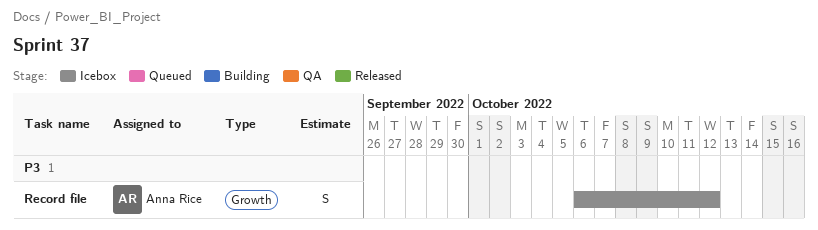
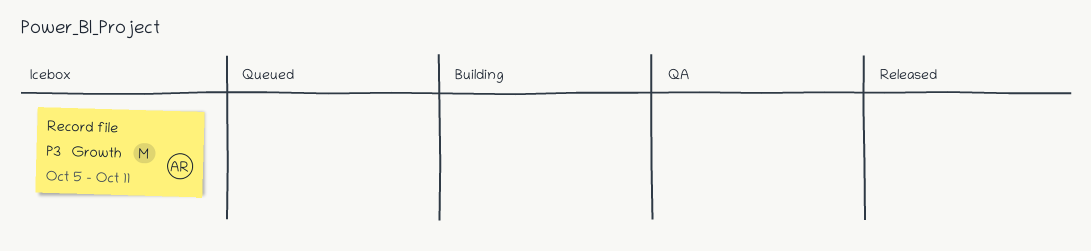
Record file, estimate: S -> M
Record file, start: Oct 6 -> Oct 5
Record file, due: Oct 12 -> Oct 11

